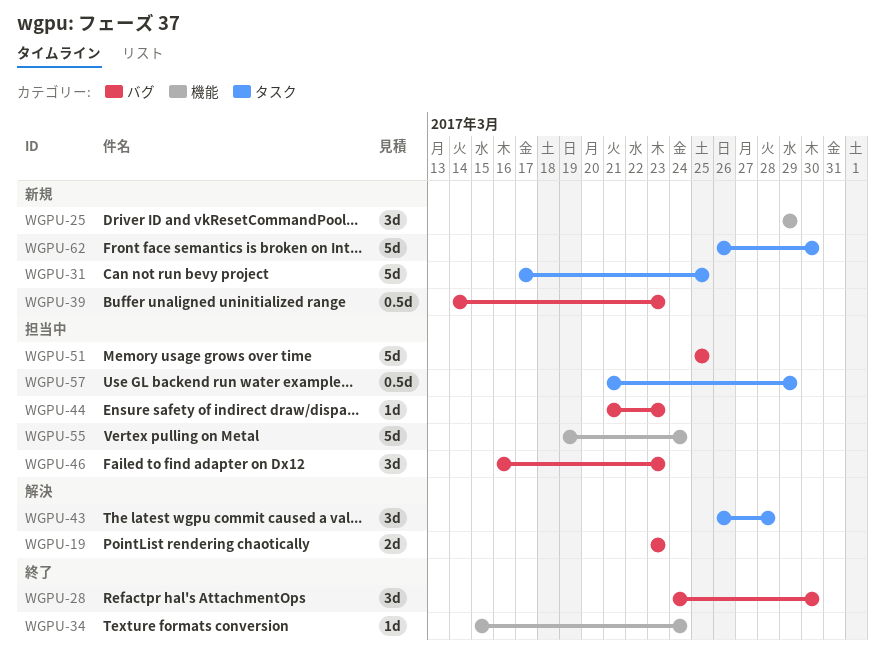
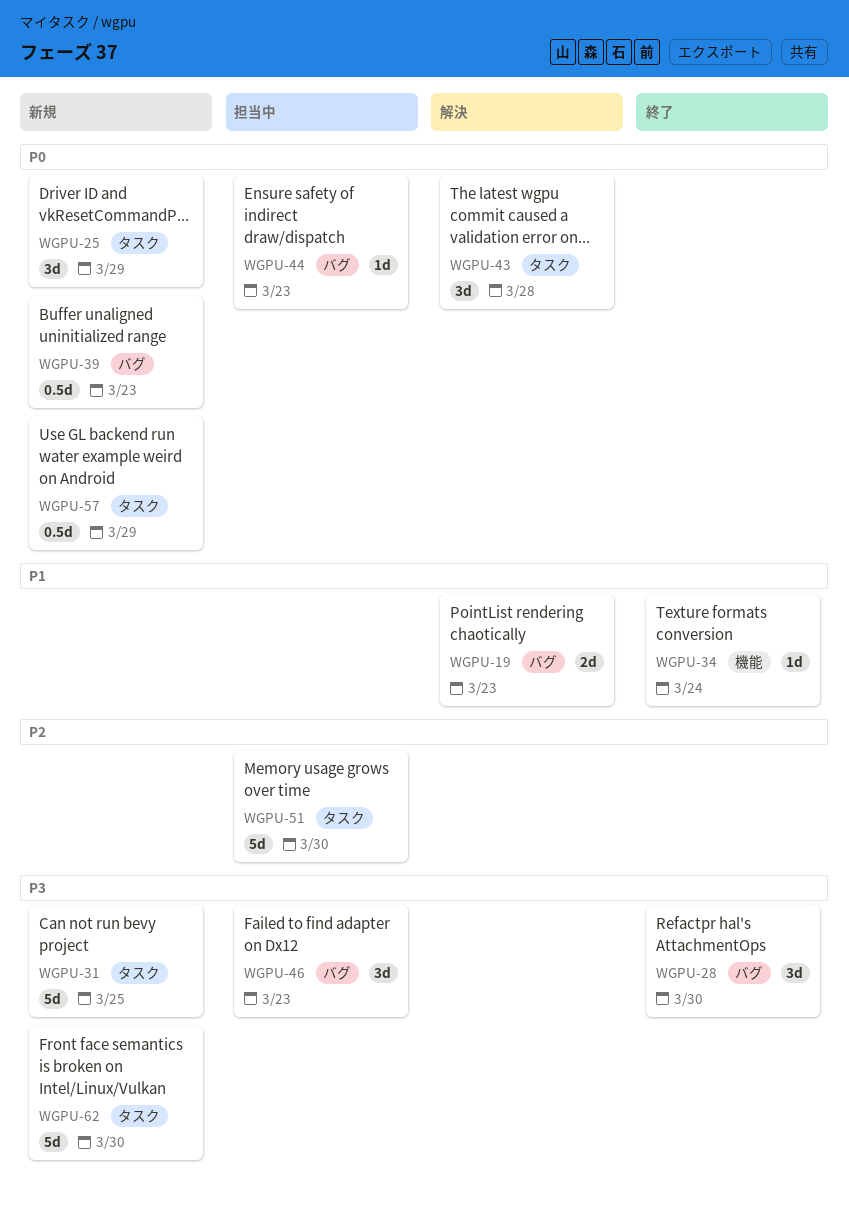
WGPU-25, label: 機能 -> タスク
WGPU-51, label: バグ -> タスク
WGPU-51, due: Mar 25 -> Mar 30
WGPU-55: present -> none
WGPU-57, status: 担当中 -> 新規

